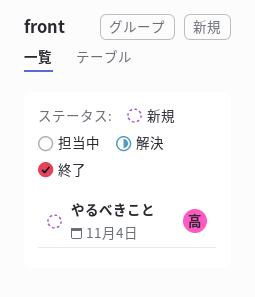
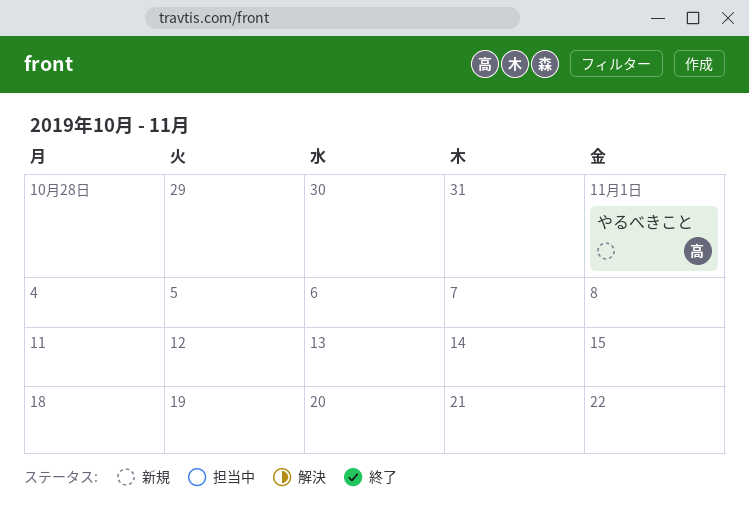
やるべきこと, due: Nov 4 -> Nov 1

